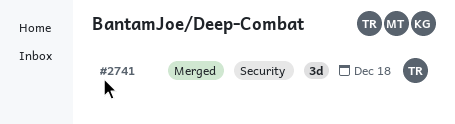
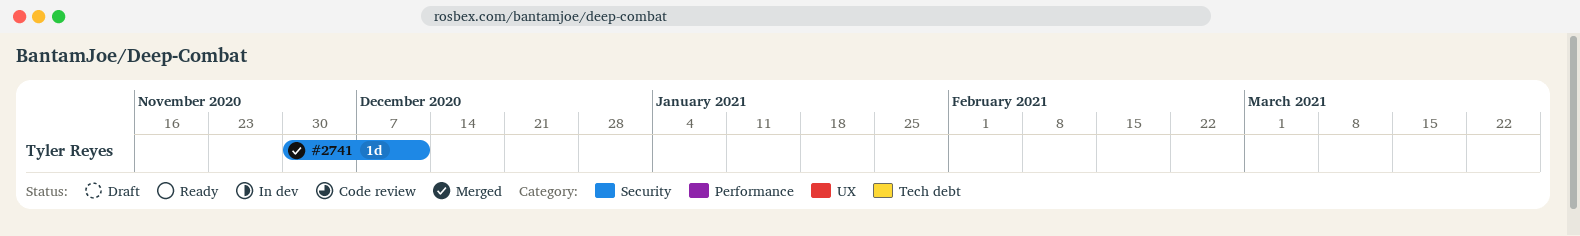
#2741, estimate: 3d -> 1d
#2741, due: Dec 18 -> Dec 11

